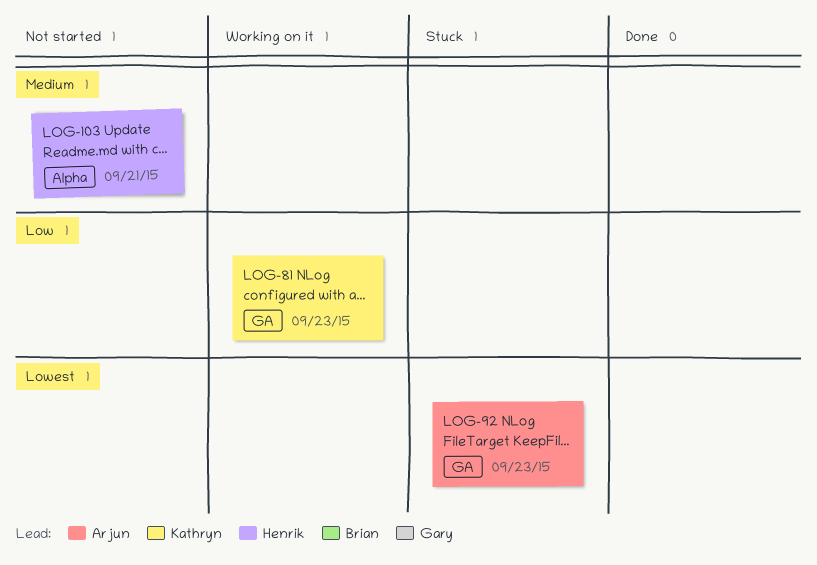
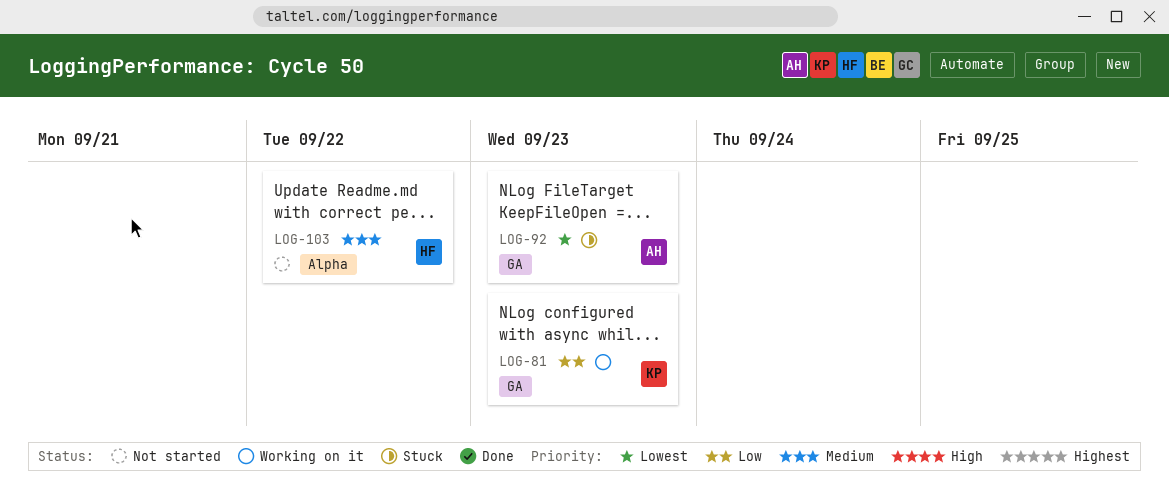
LOG-103, due: Sep 21 -> Sep 22

